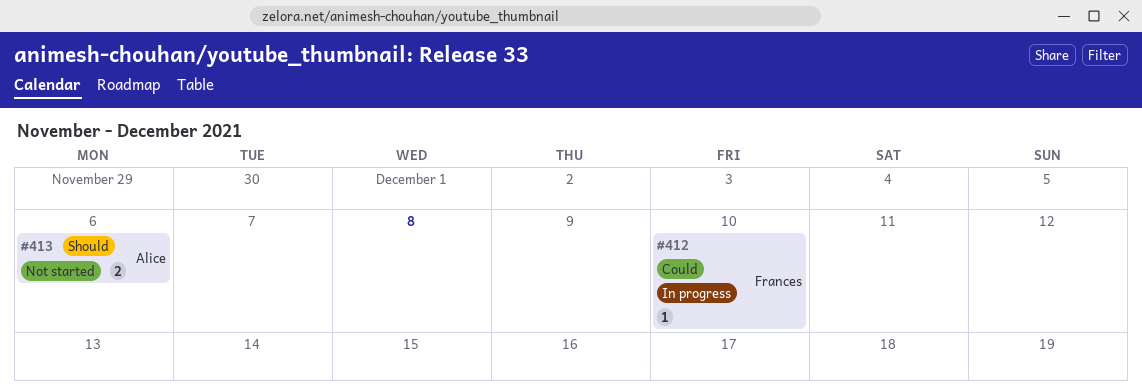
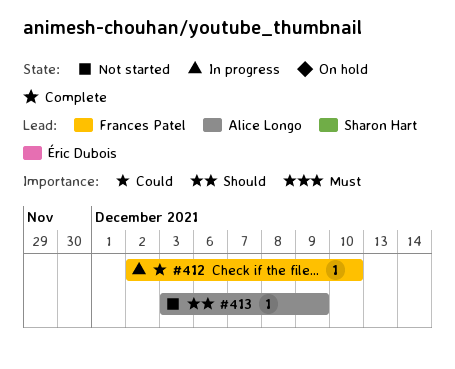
#413, estimate: 2 -> 1
#413, due: Dec 6 -> Dec 9

